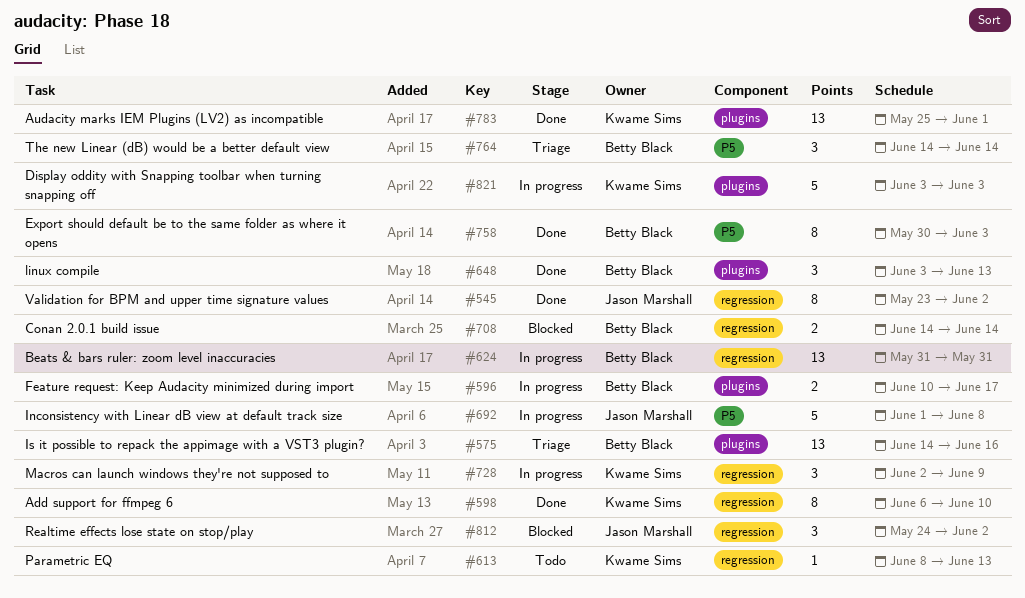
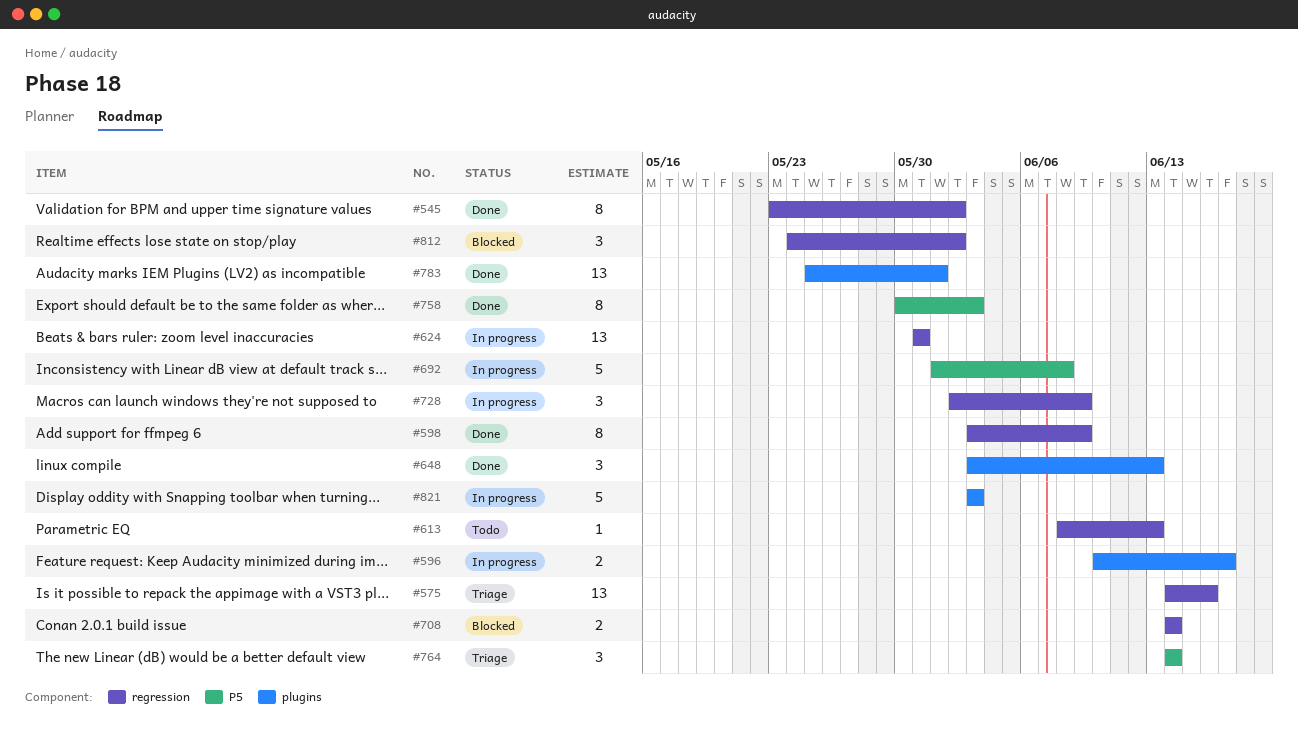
#575, label: plugins -> regression
#598, start: Jun 6 -> Jun 3
#598, due: Jun 10 -> Jun 9

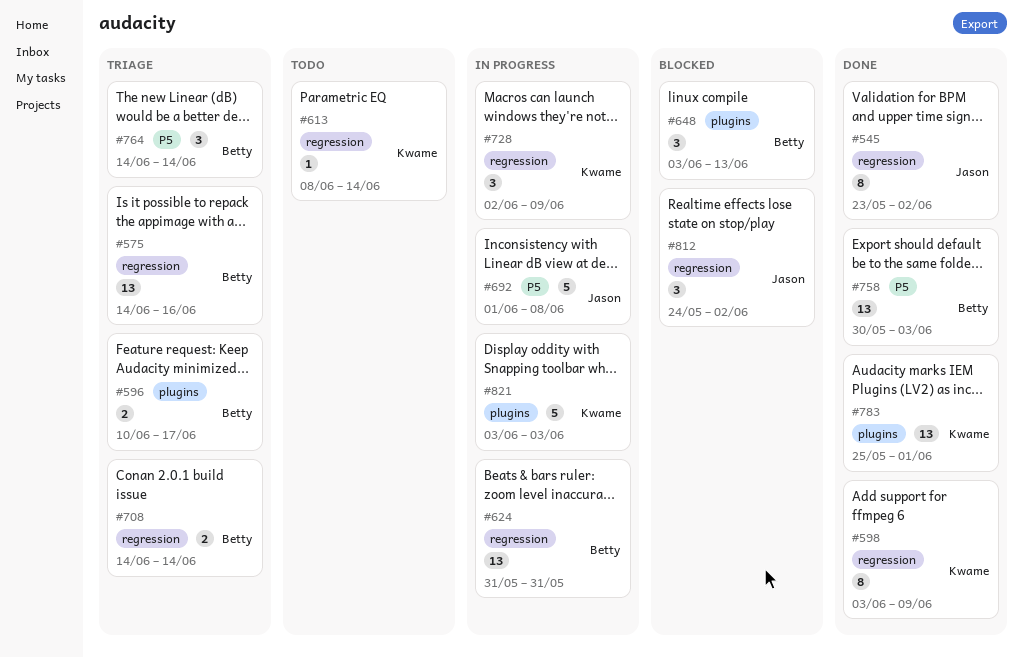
#596, status: In progress -> Triage
#613, due: Jun 13 -> Jun 14
#648, status: Done -> Blocked
#708, status: Blocked -> Triage
#758, estimate: 8 -> 13

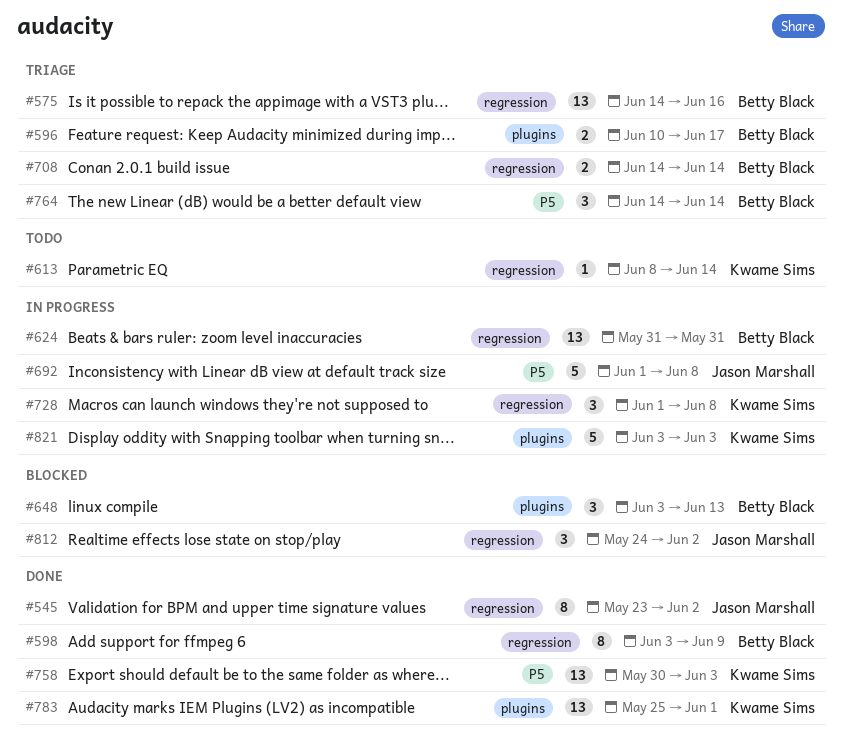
#598, owner: Kwame Sims -> Betty Black
#728, start: Jun 2 -> Jun 1
#728, due: Jun 9 -> Jun 8
#758, owner: Betty Black -> Kwame Sims

